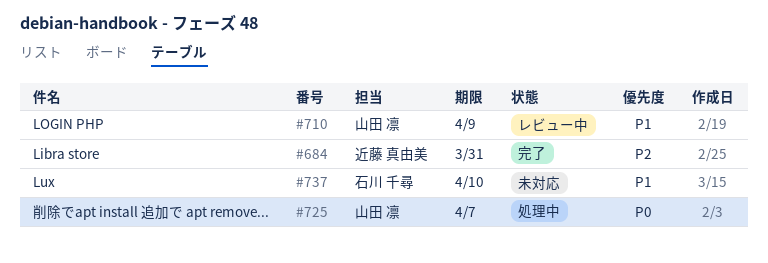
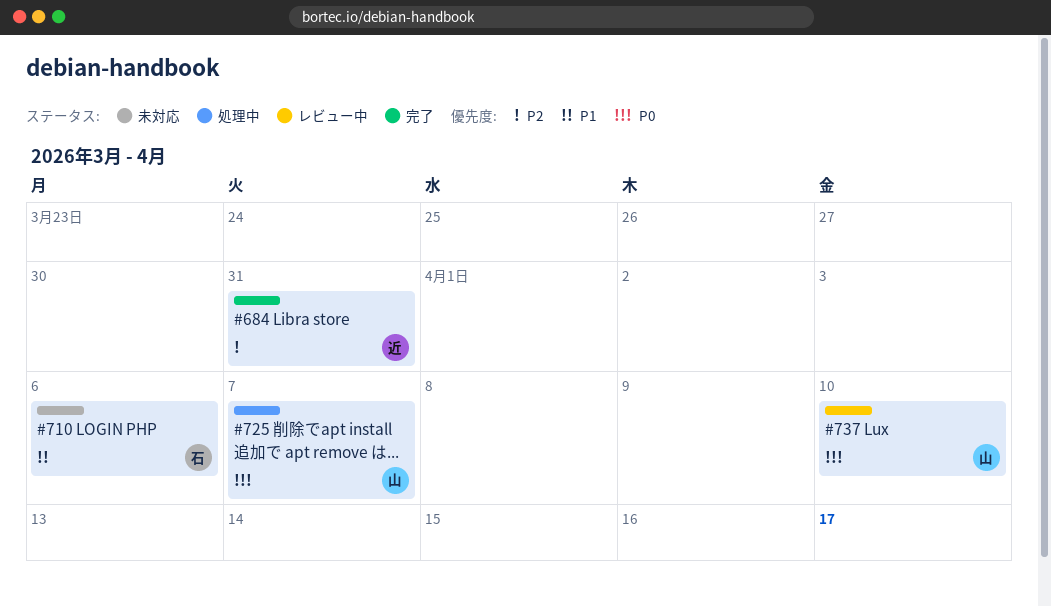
#710, status: レビュー中 -> 未対応
#710, owner: 山田 凛 -> 石川 千尋
#710, due: Apr 9 -> Apr 6
#737, status: 未対応 -> レビュー中
#737, owner: 石川 千尋 -> 山田 凛
#737, priority: P1 -> P0

